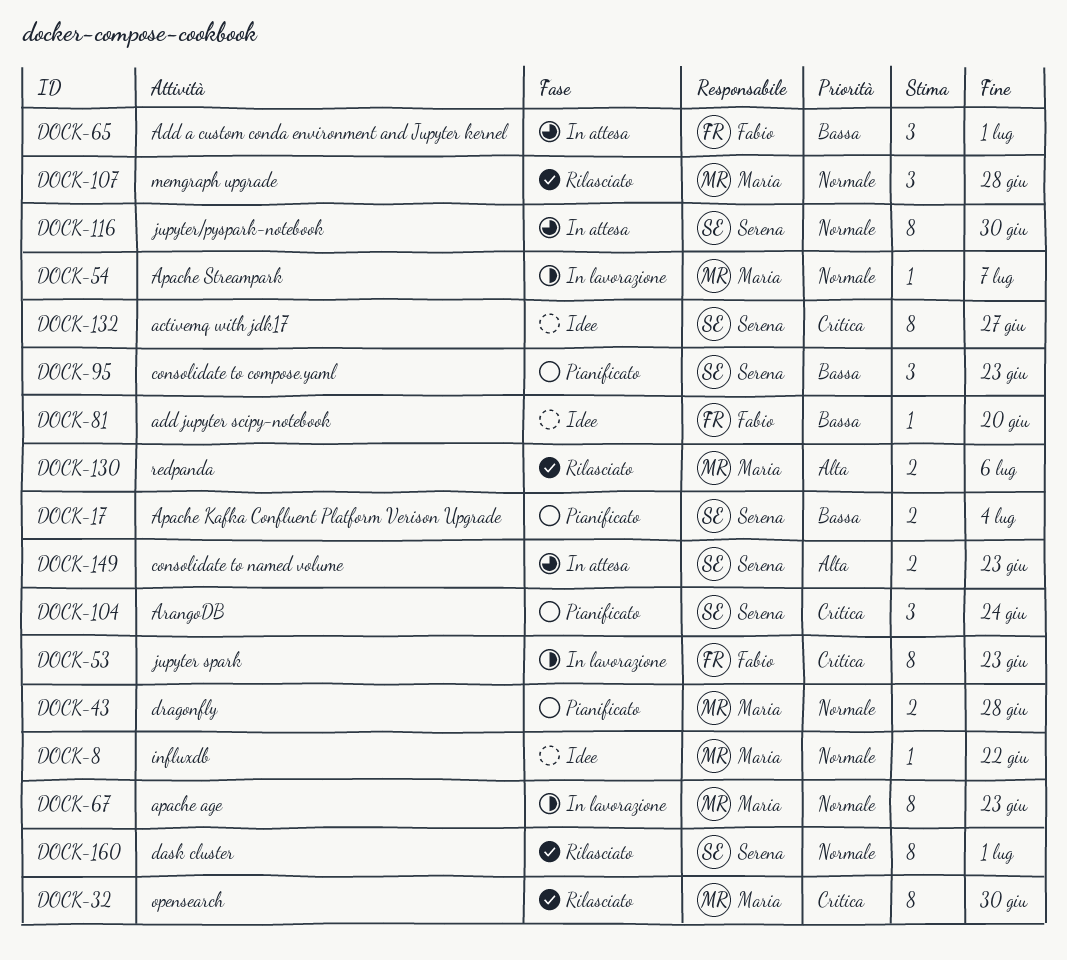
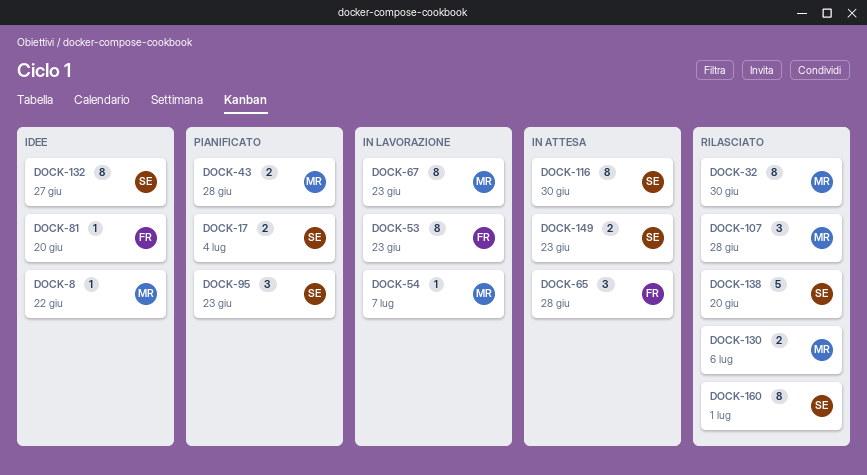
DOCK-65, due: Jul 1 -> Jun 28
DOCK-104: present -> none
DOCK-138: none -> present

